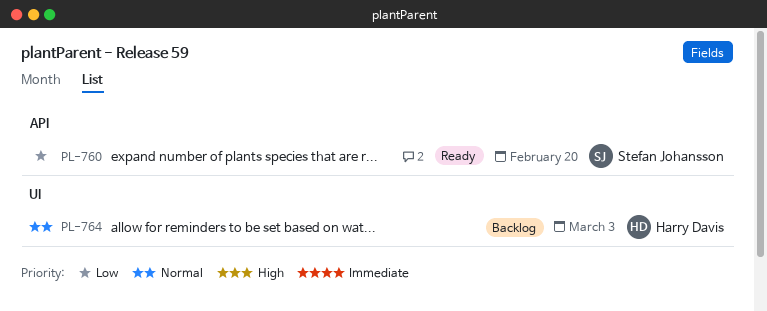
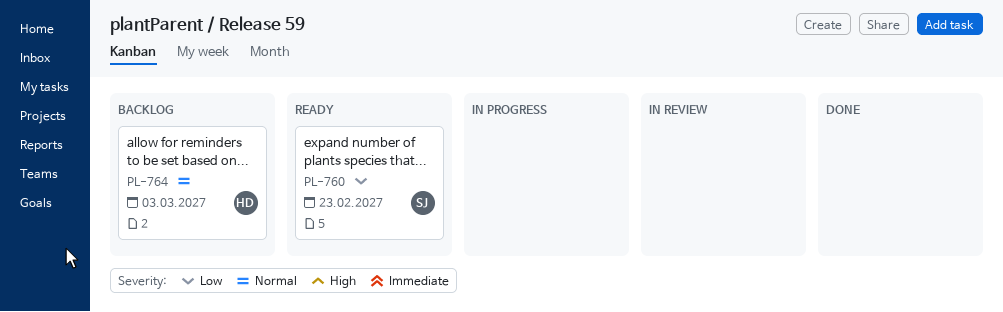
PL-760, due: Feb 20 -> Feb 23

